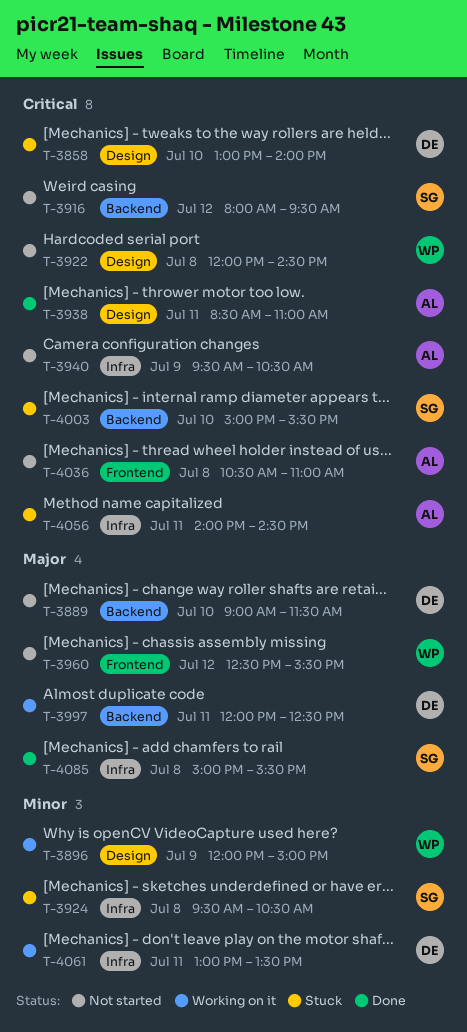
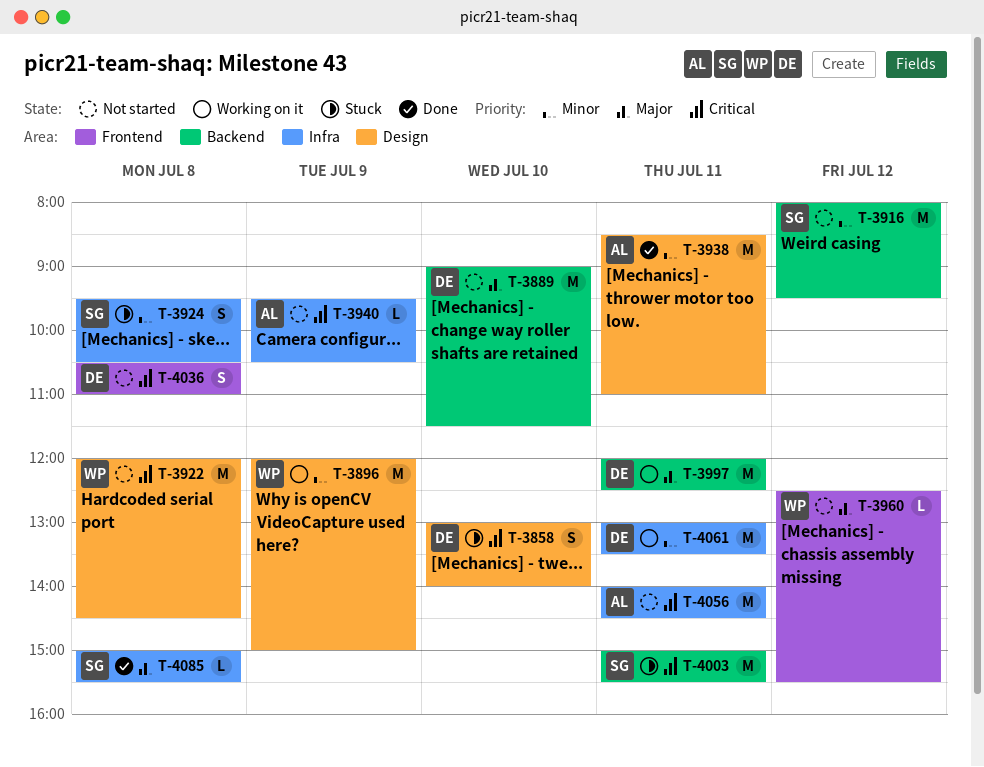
T-3916, priority: Critical -> Minor
T-3938, priority: Critical -> Minor
T-4003, day: Jul 10 -> Jul 11
T-4036, owner: AL -> DE
T-4056, status: Stuck -> Not started

